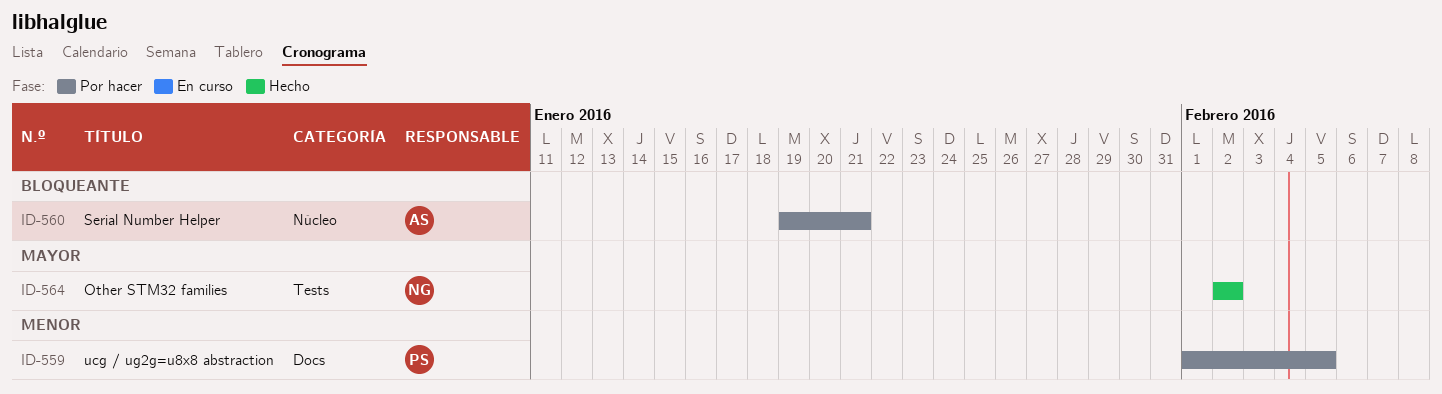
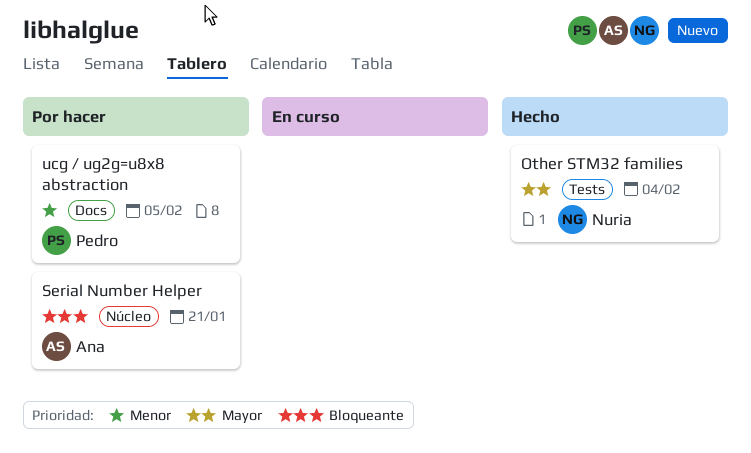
Other STM32 families, due: Feb 2 -> Feb 4

